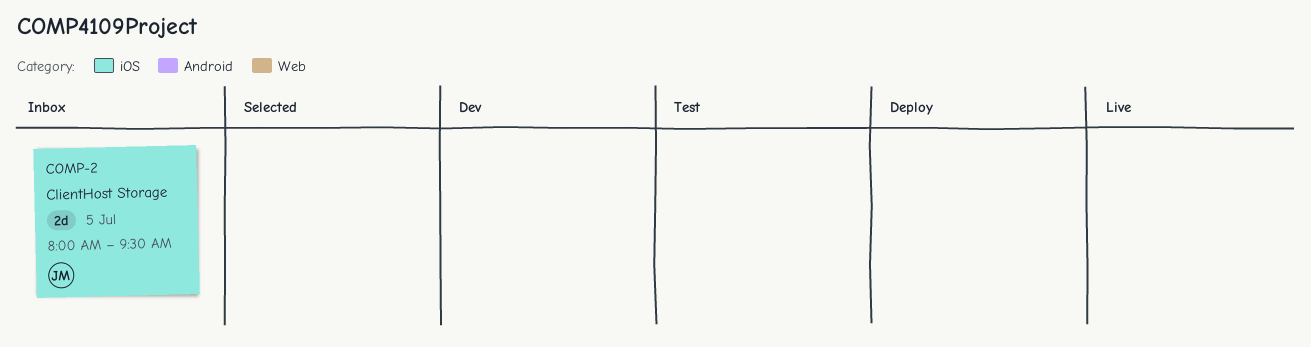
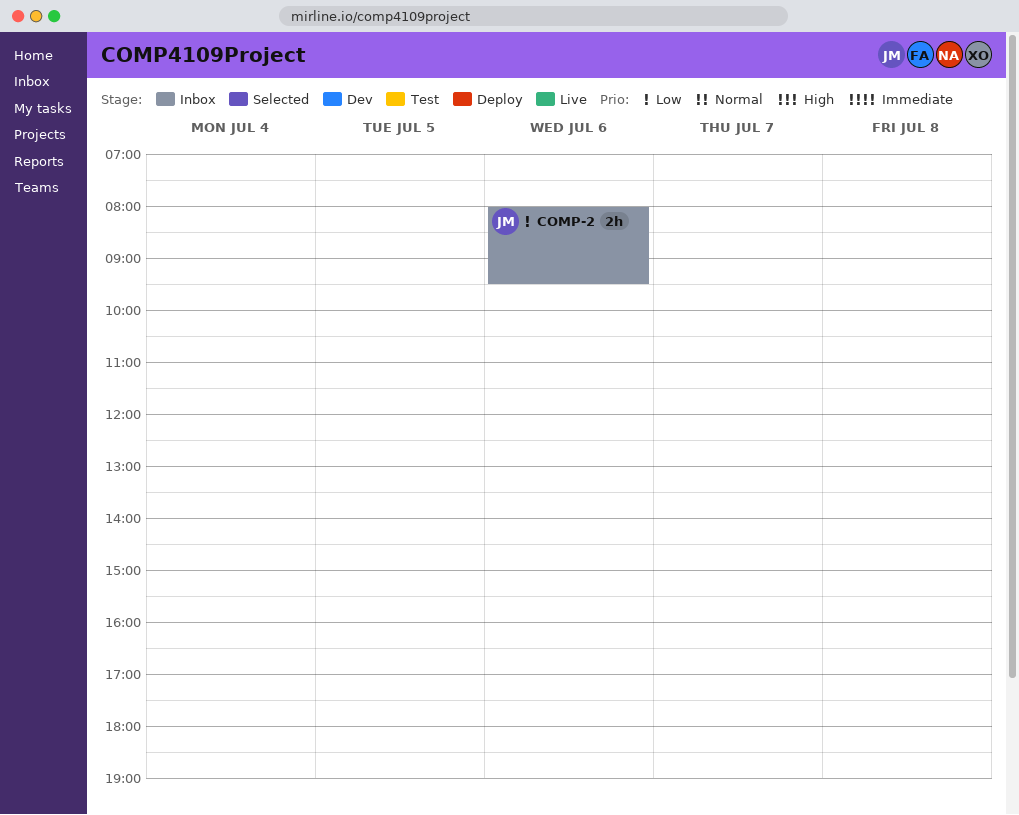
COMP-2, estimate: 2d -> 2h
COMP-2, day: Jul 5 -> Jul 6

